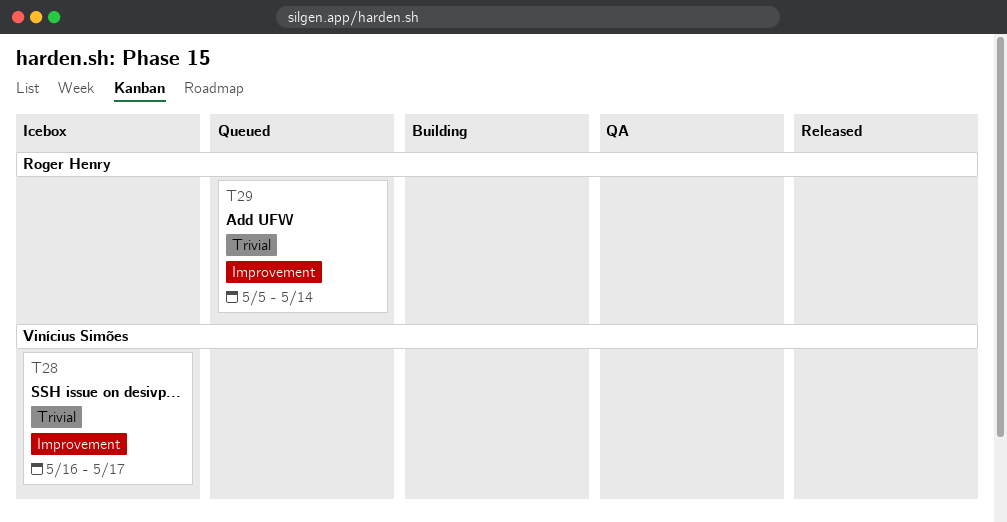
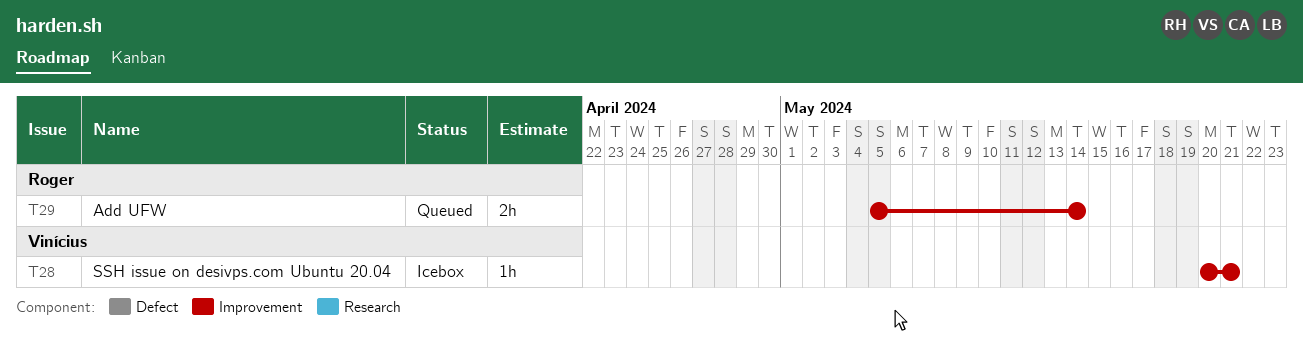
T28, start: May 16 -> May 20
T28, due: May 17 -> May 21

